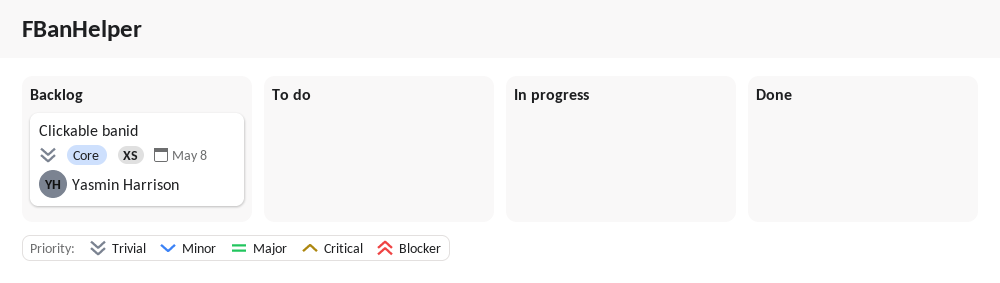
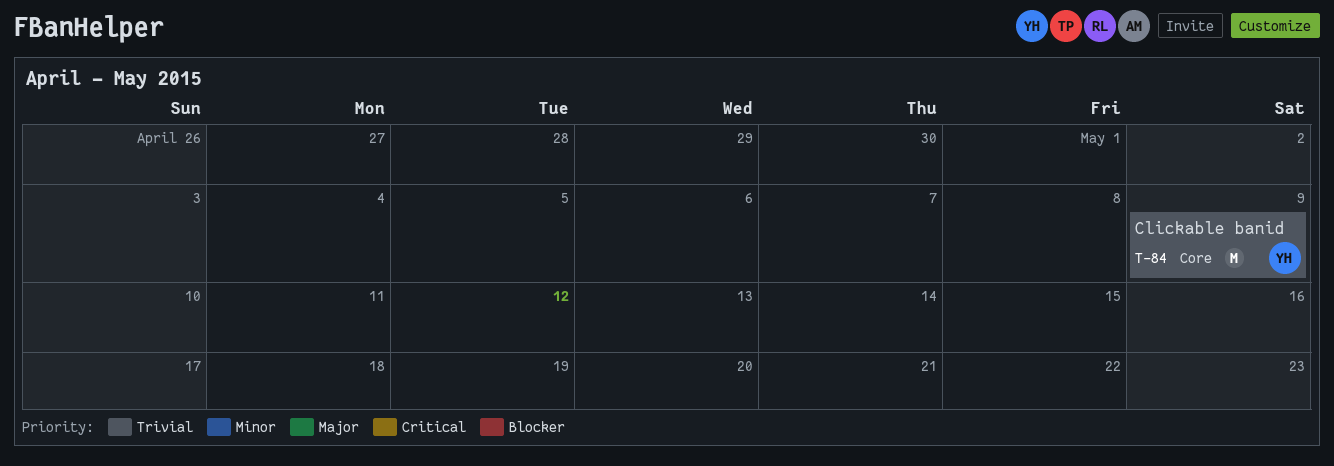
Clickable banid, estimate: XS -> M
Clickable banid, due: May 8 -> May 9

